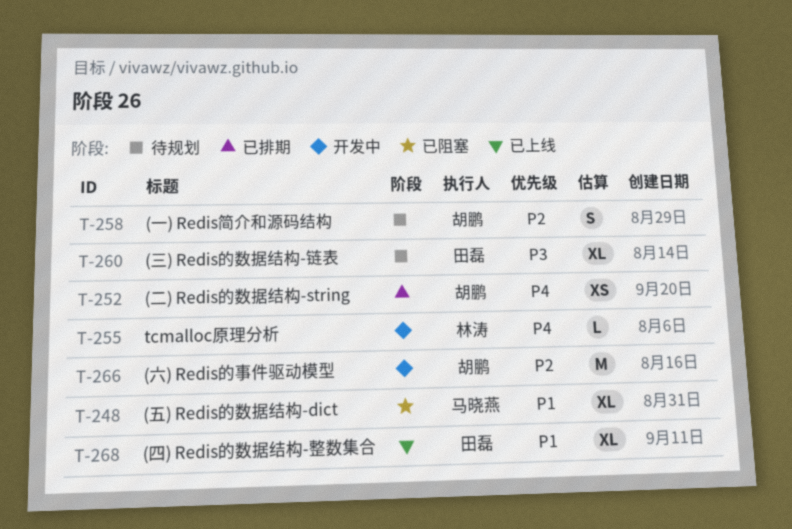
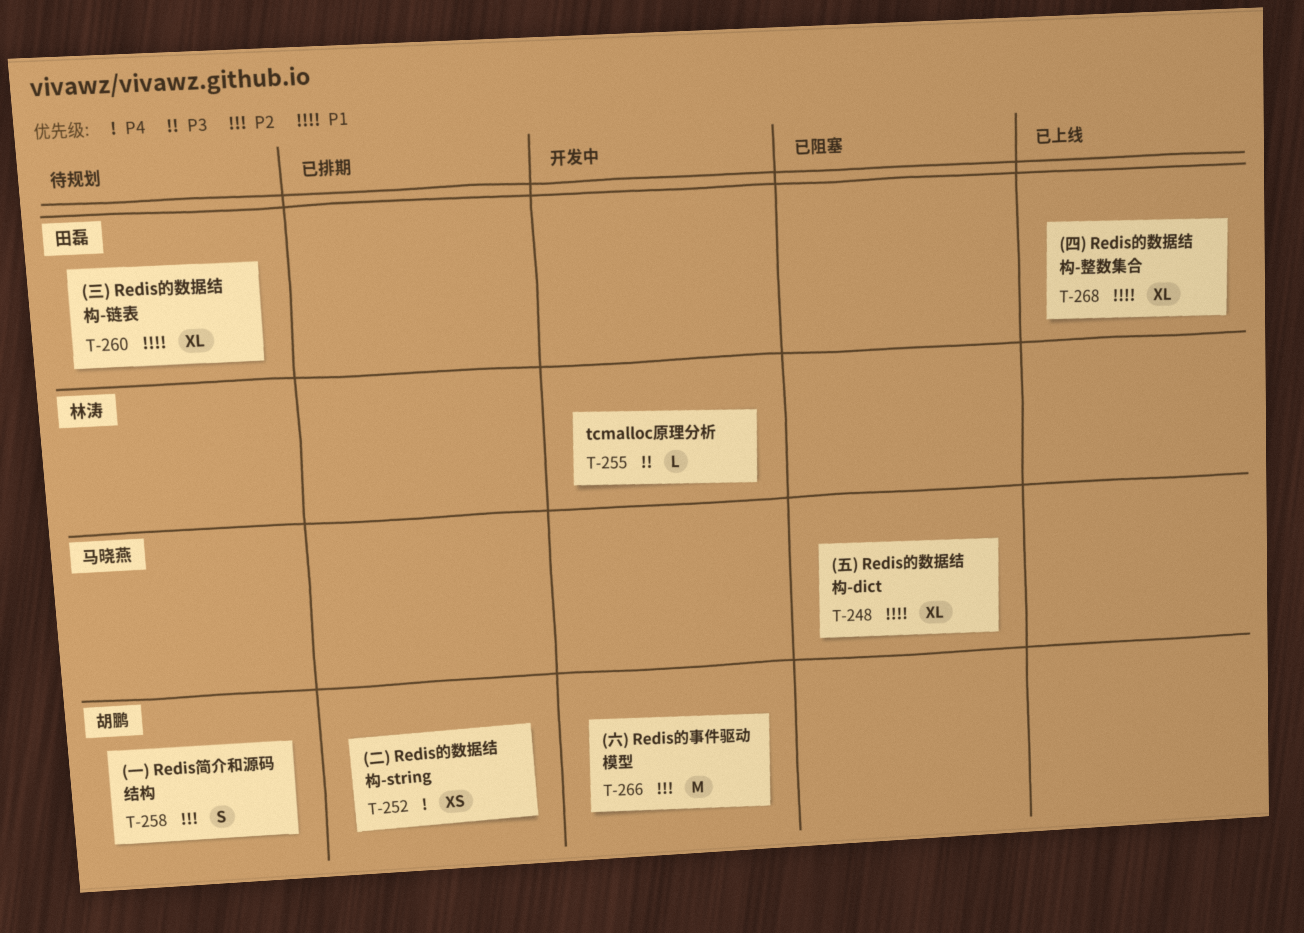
T-255, priority: P4 -> P3
T-260, priority: P3 -> P1

